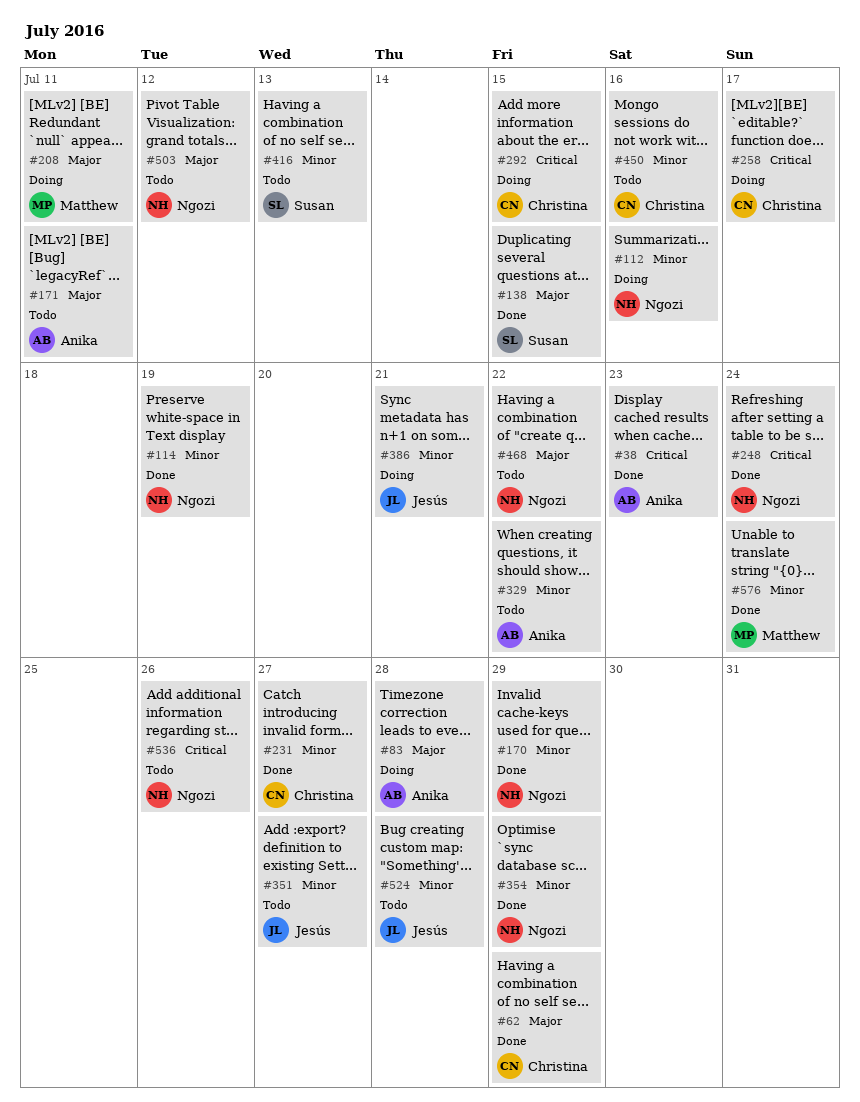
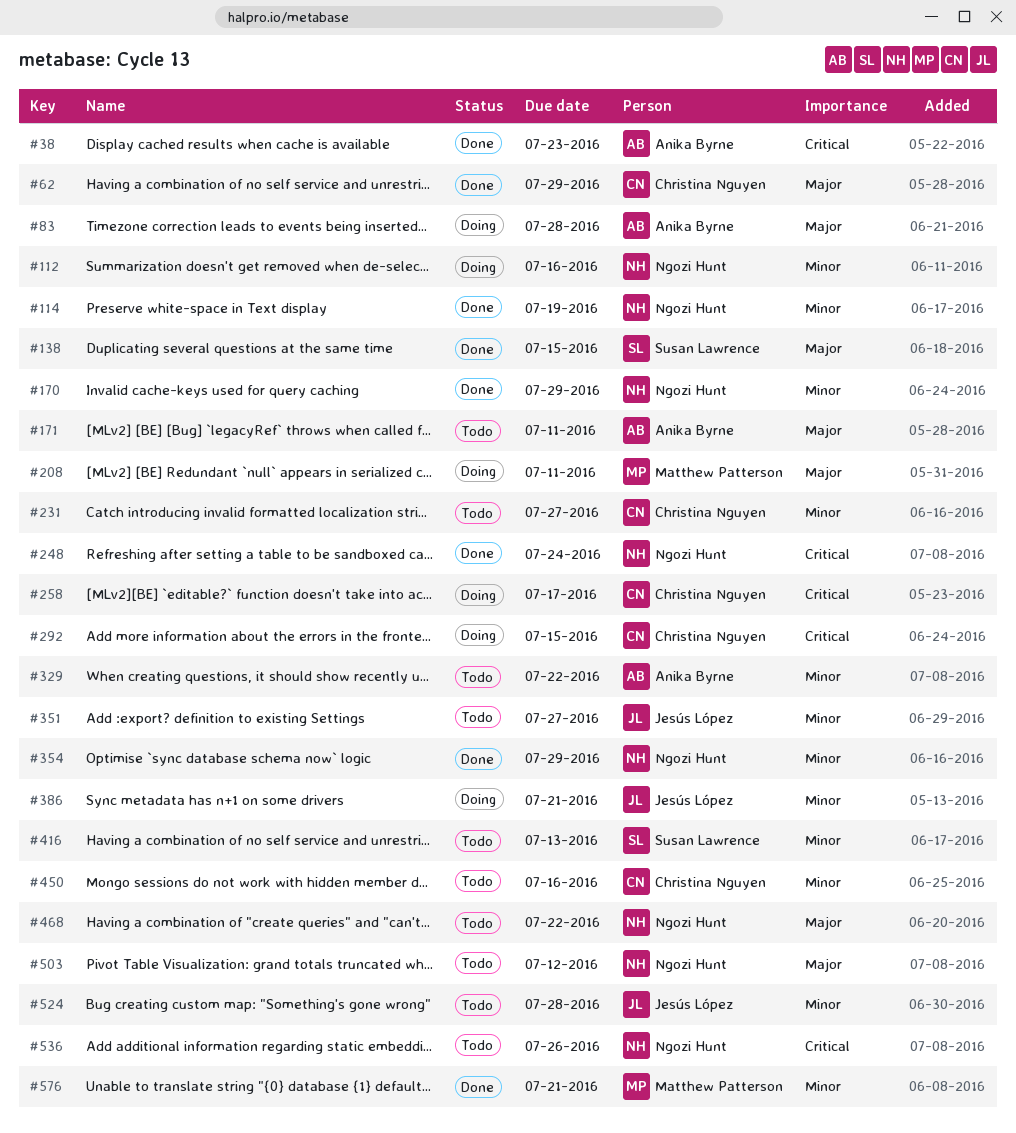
#231, status: Done -> Todo
#576, due: Jul 24 -> Jul 21

